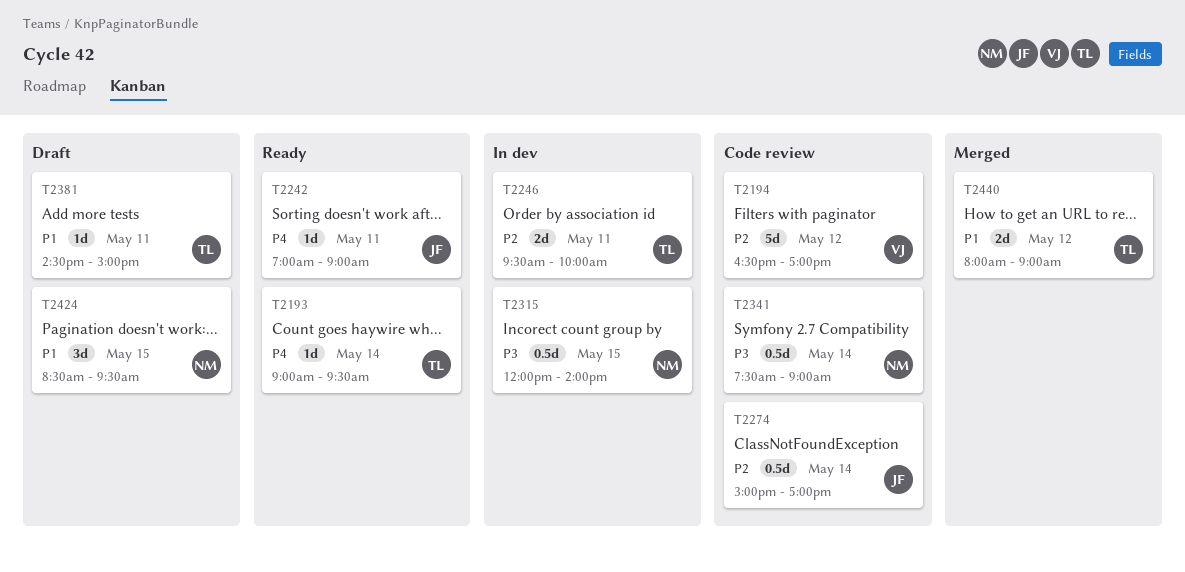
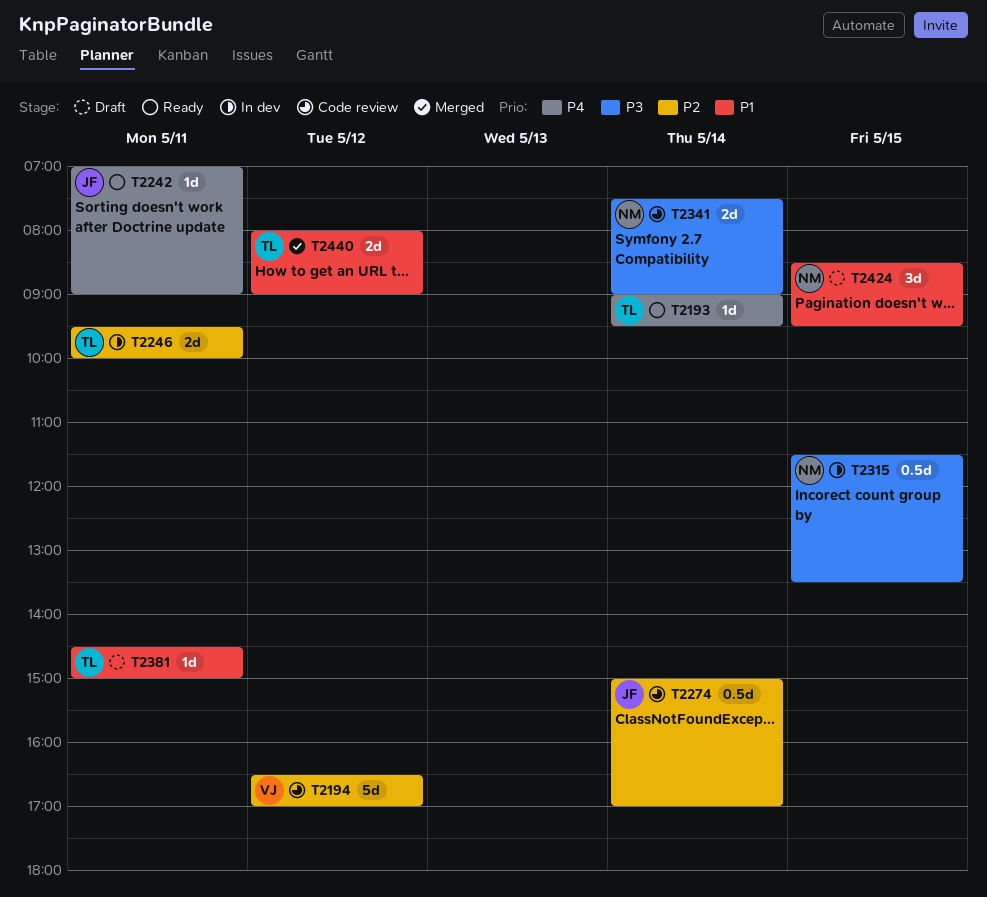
T2315, begins: 12:00 -> 11:30
T2315, ends: 14:00 -> 13:30
T2341, estimate: 0.5d -> 2d

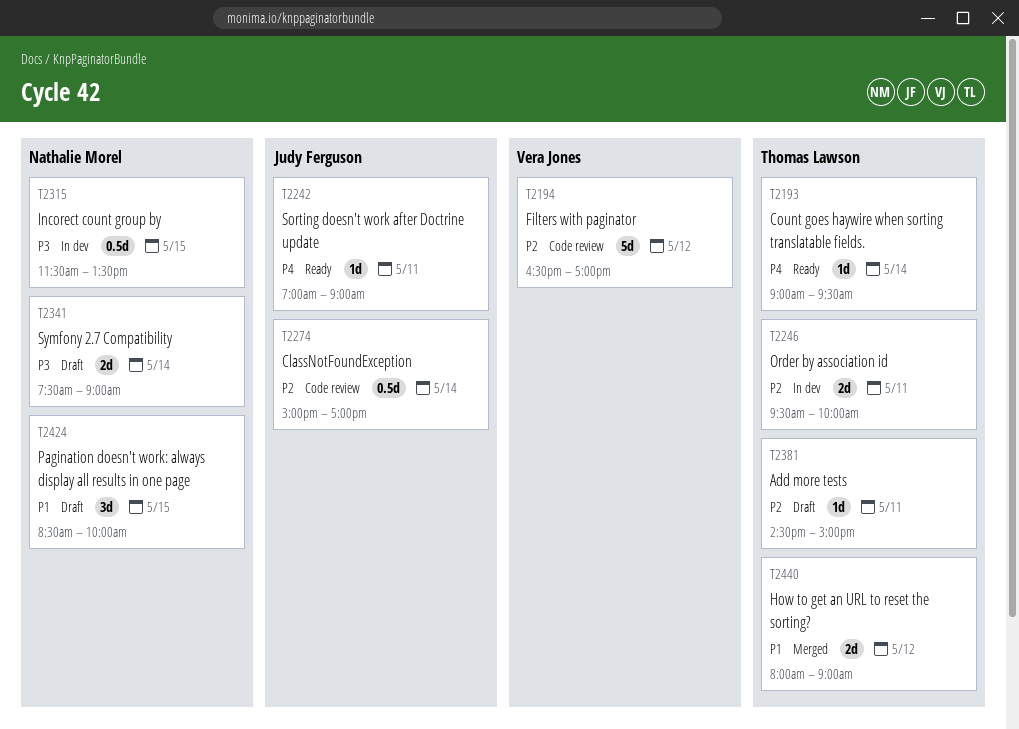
T2341, status: Code review -> Draft
T2381, priority: P1 -> P2
T2424, ends: 09:30 -> 10:00

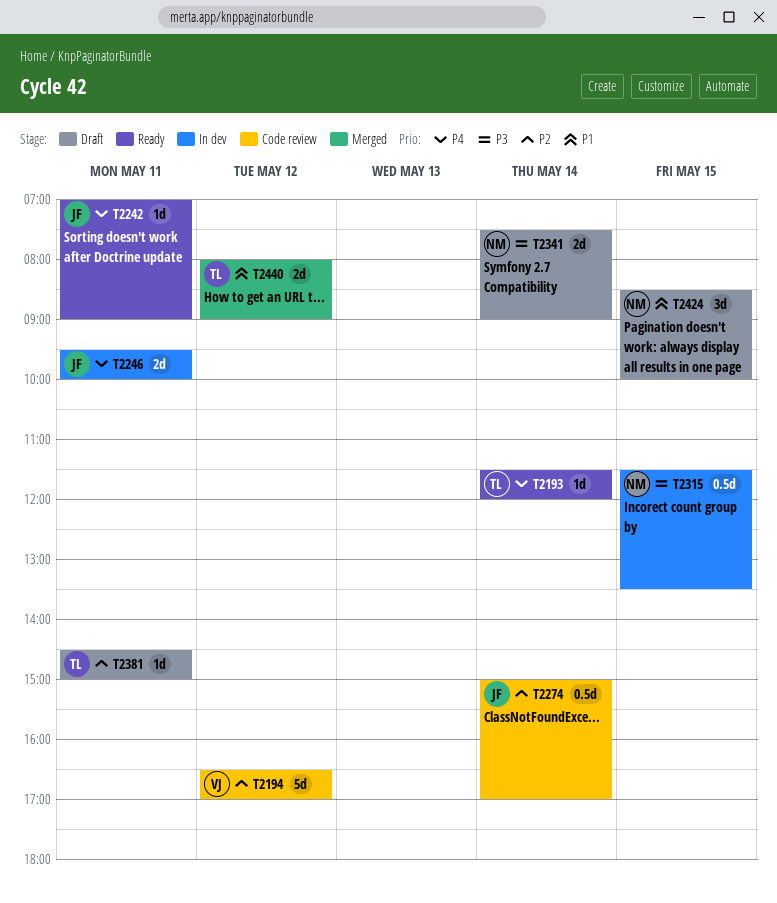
T2193, begins: 09:00 -> 11:30
T2193, ends: 09:30 -> 12:00
T2246, owner: Thomas Lawson -> Judy Ferguson
T2246, priority: P2 -> P4

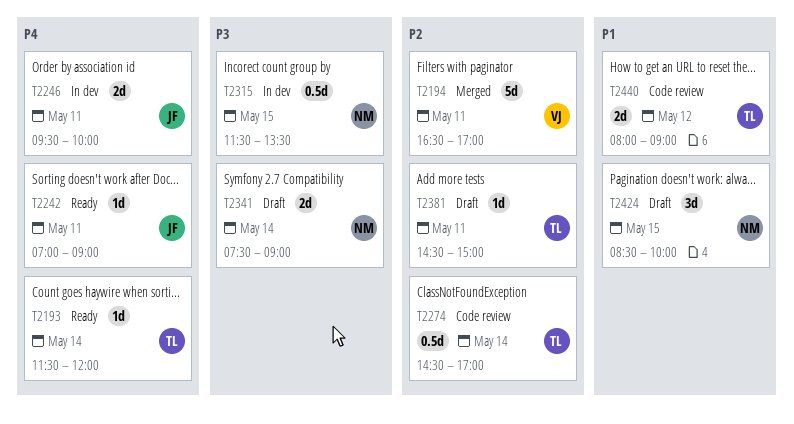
T2194, status: Code review -> Merged
T2194, day: May 12 -> May 11
T2274, owner: JF -> TL
T2274, begins: 15:00 -> 14:30
T2440, status: Merged -> Code review

